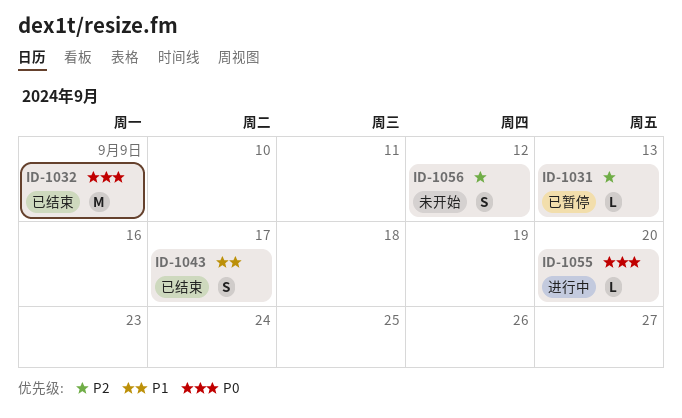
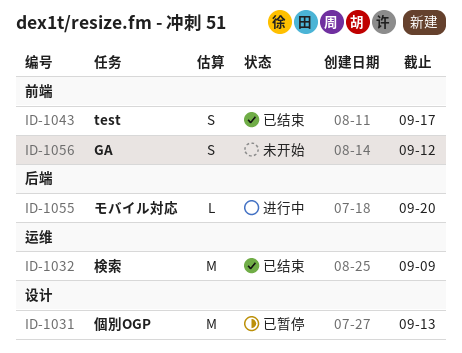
ID-1031, estimate: L -> M

